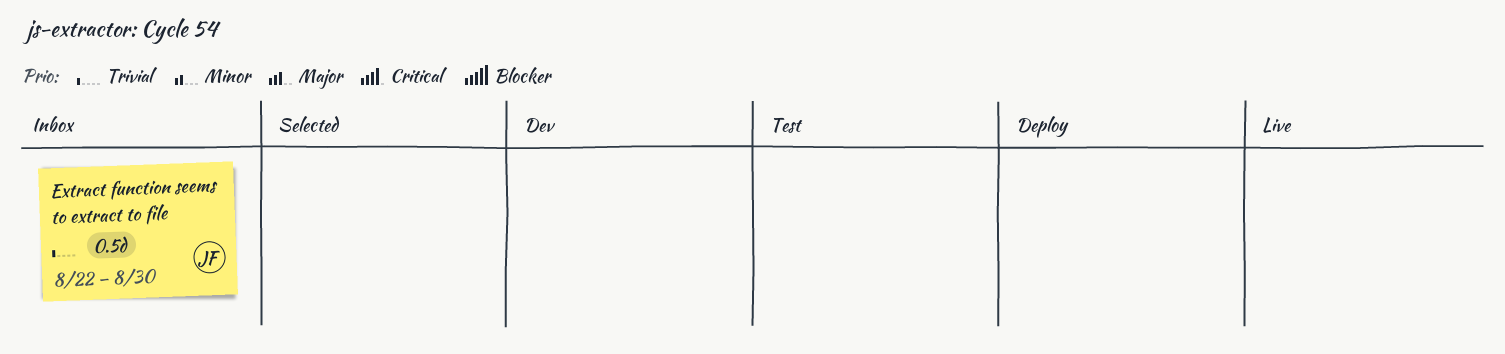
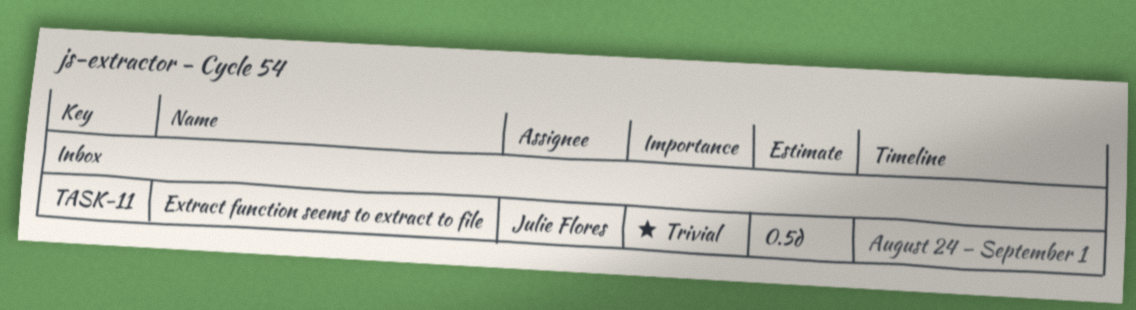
Extract function seems to extract to file, start: Aug 22 -> Aug 24
Extract function seems to extract to file, due: Aug 30 -> Sep 1

